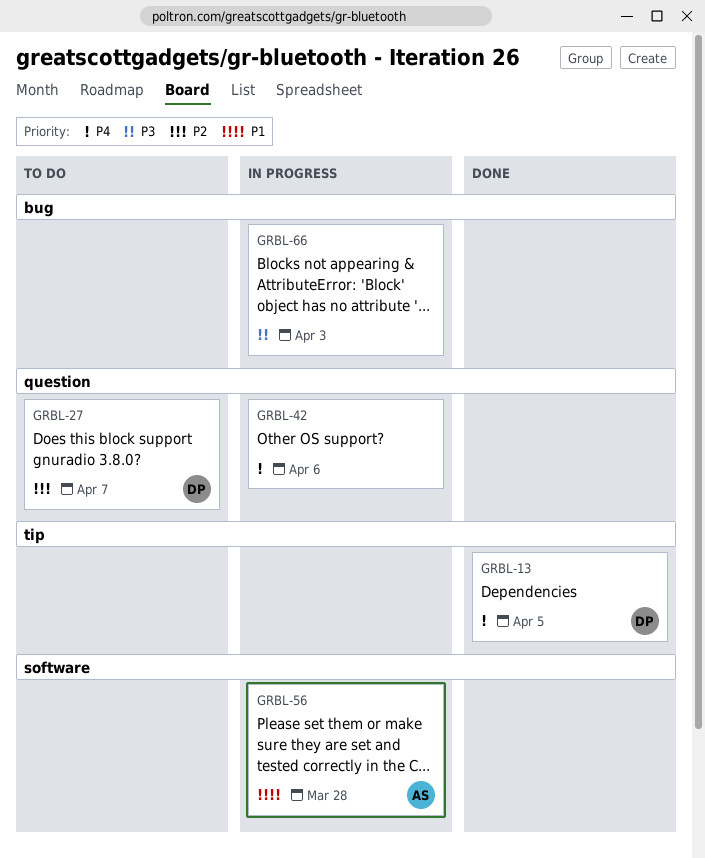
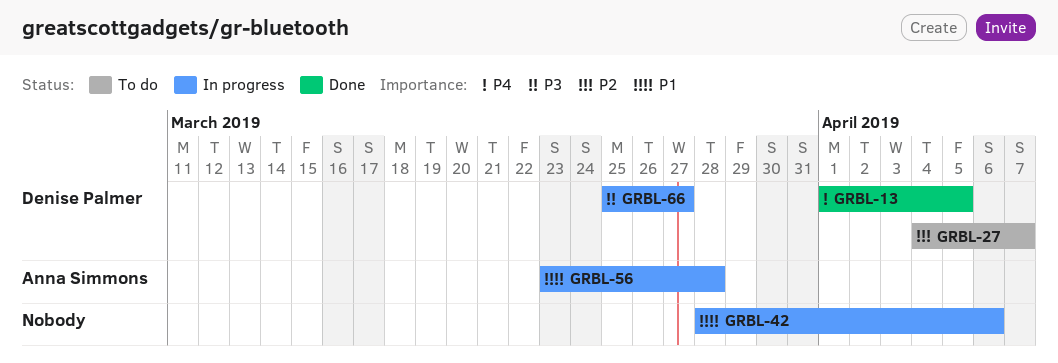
GRBL-42, priority: P4 -> P1
GRBL-66, owner: none -> Denise Palmer
GRBL-66, due: Apr 3 -> Mar 27

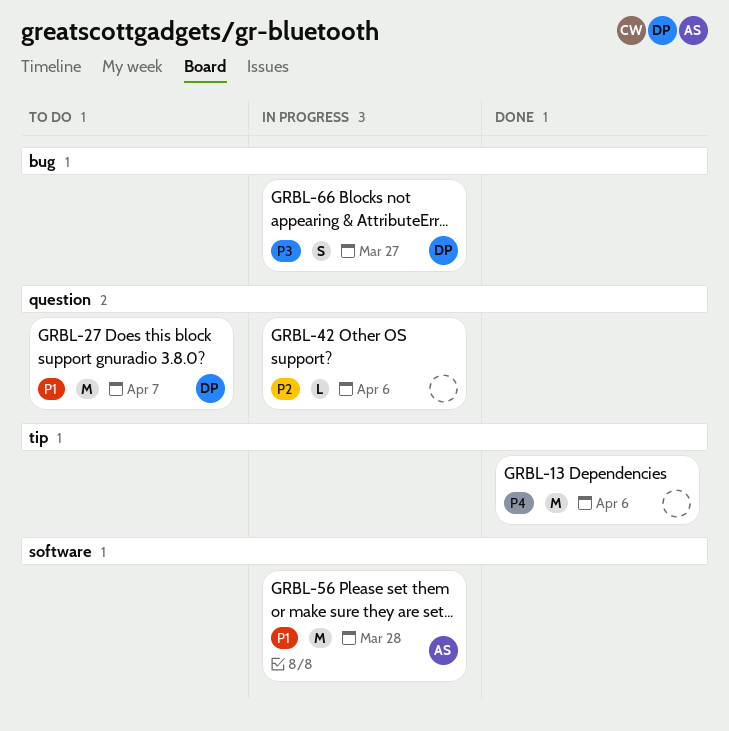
GRBL-13, owner: Denise Palmer -> none
GRBL-13, due: Apr 5 -> Apr 6
GRBL-27, priority: P2 -> P1
GRBL-42, priority: P1 -> P2

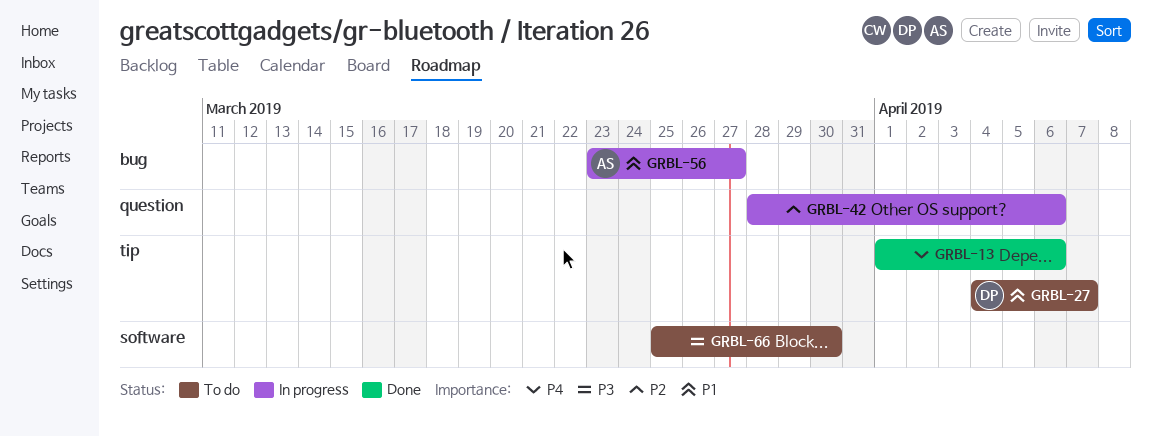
GRBL-27, label: question -> tip
GRBL-56, label: software -> bug
GRBL-56, due: Mar 28 -> Mar 27
GRBL-66, status: In progress -> To do
GRBL-66, owner: DP -> none
GRBL-66, label: bug -> software
GRBL-66, due: Mar 27 -> Mar 30

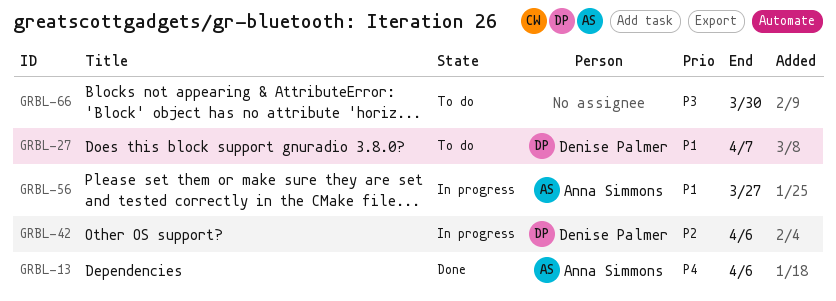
GRBL-13, owner: none -> Anna Simmons
GRBL-42, owner: none -> Denise Palmer

